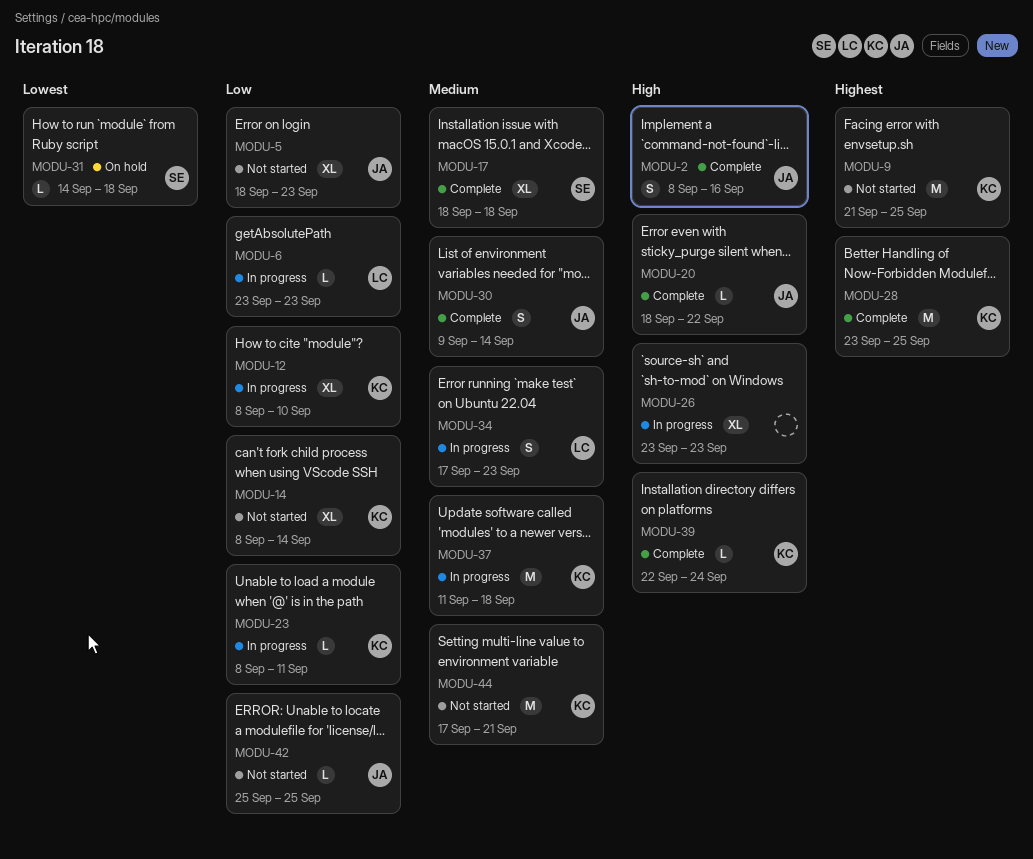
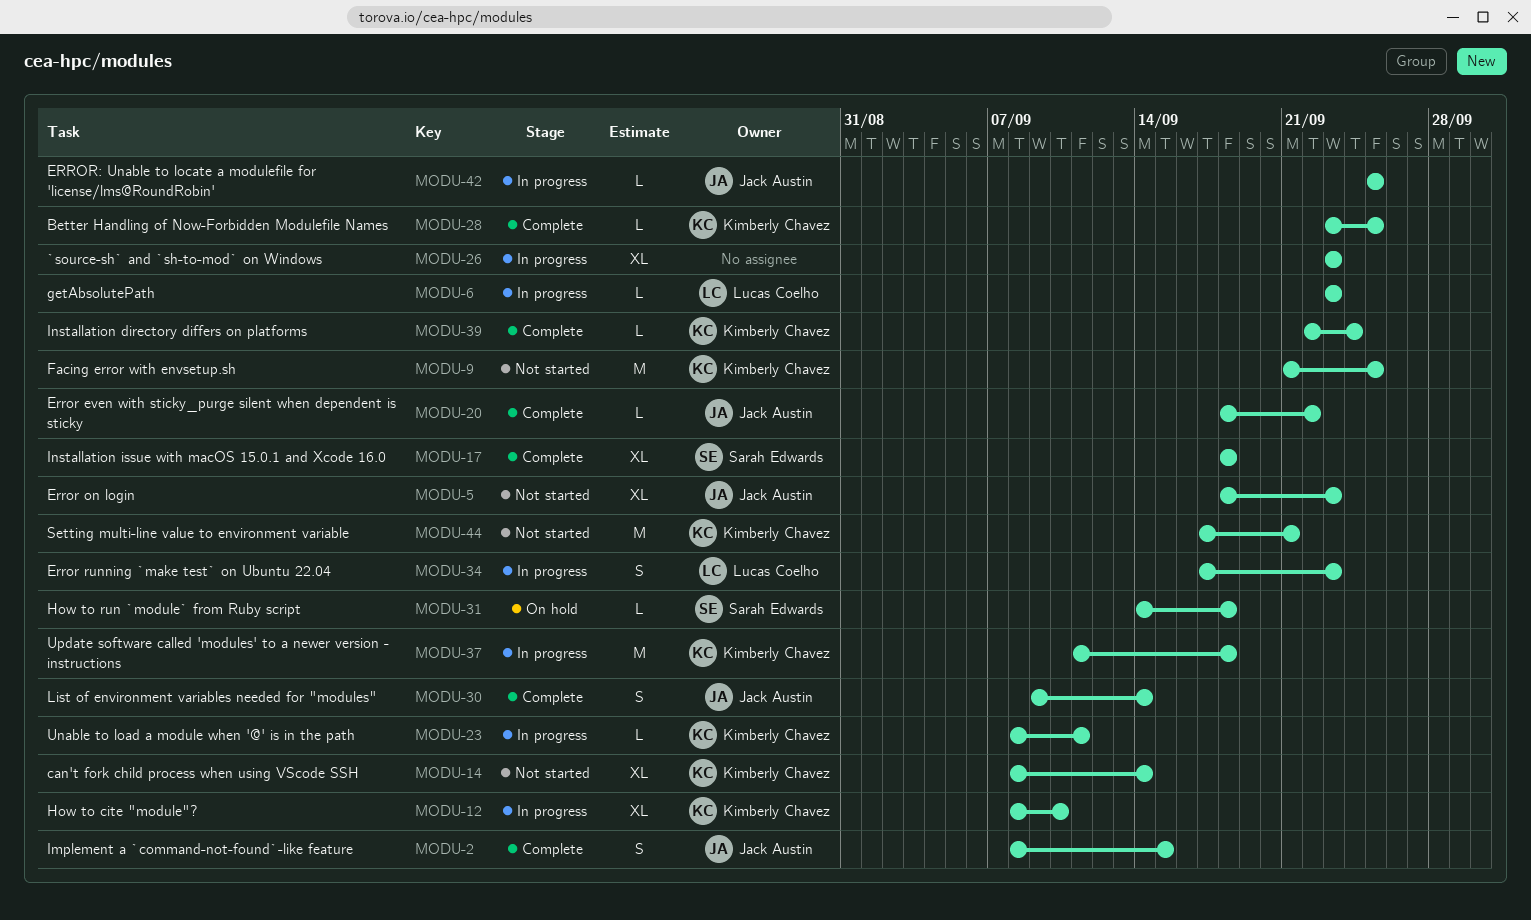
MODU-2, due: Sep 16 -> Sep 15
MODU-28, estimate: M -> L
MODU-42, status: Not started -> In progress

